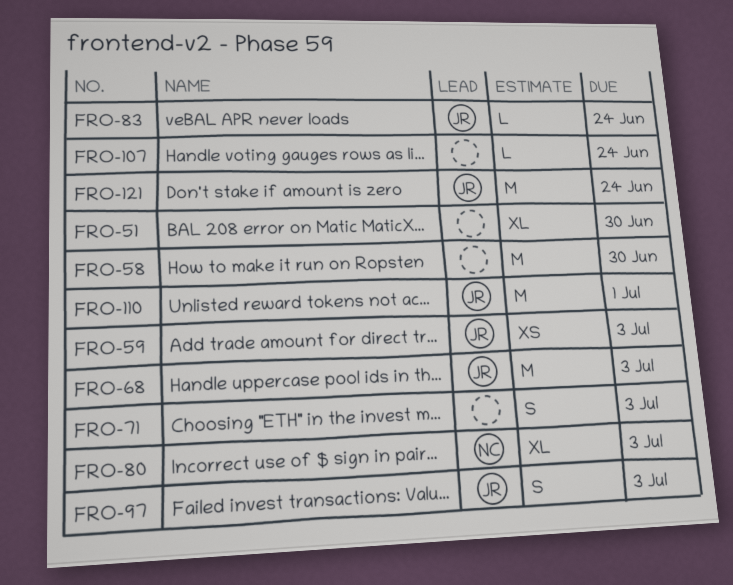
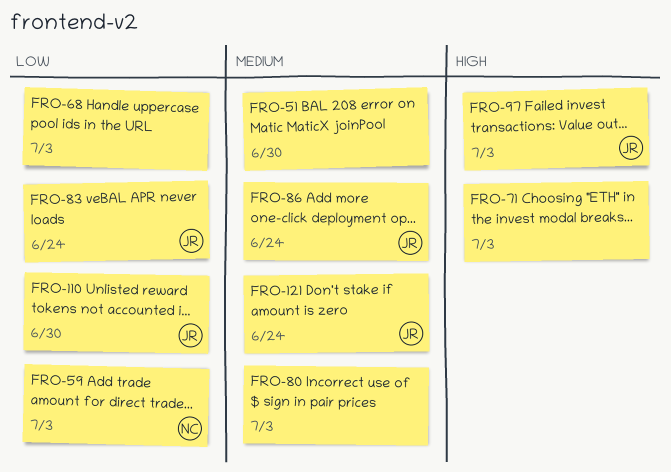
FRO-58: present -> none
FRO-59, owner: JR -> NC
FRO-68, owner: JR -> none
FRO-80, owner: NC -> none
FRO-86: none -> present
FRO-107: present -> none
FRO-110, due: Jul 1 -> Jun 30

